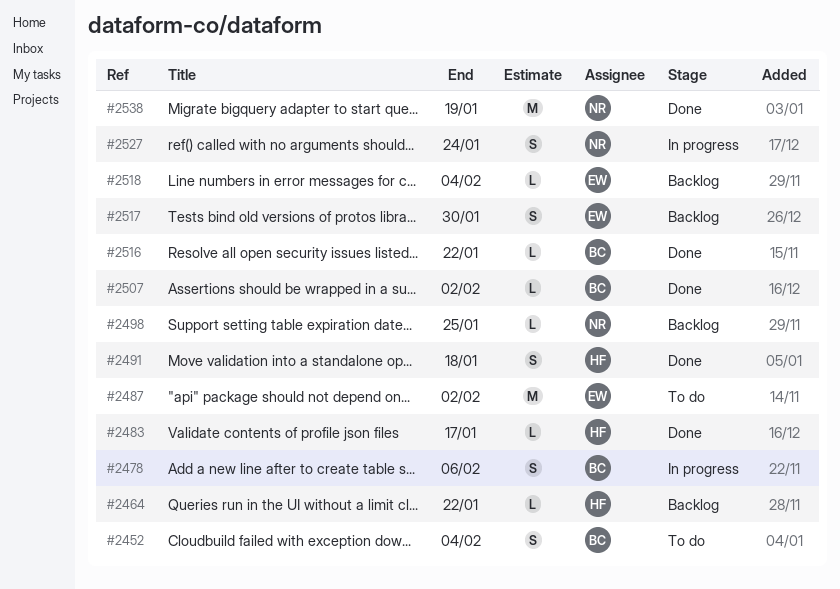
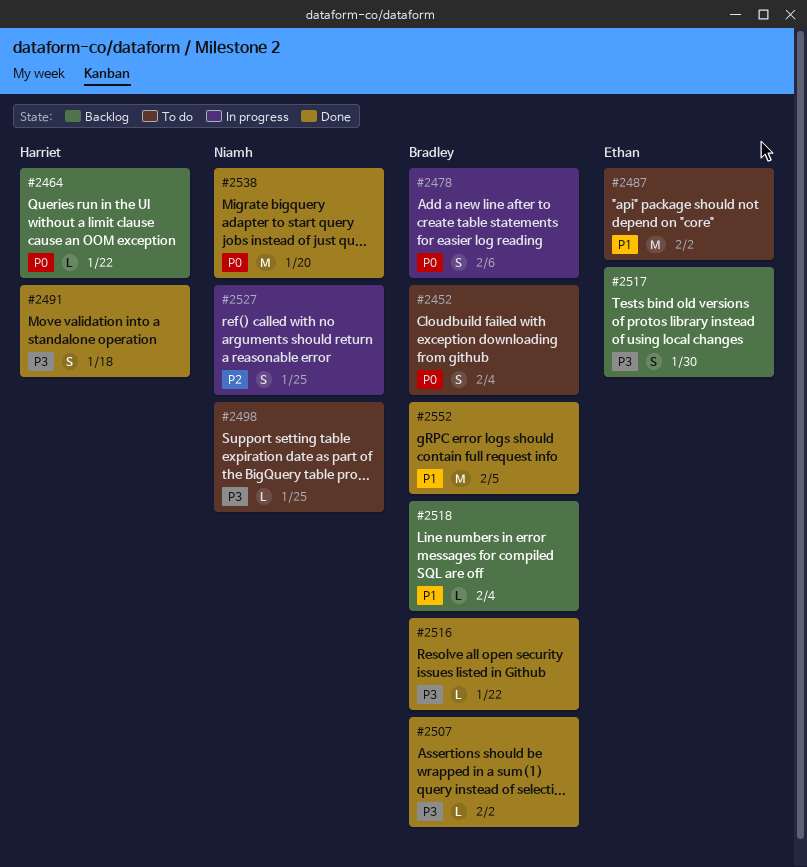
#2483: present -> none
#2498, status: Backlog -> To do
#2518, owner: Ethan -> Bradley
#2527, due: Jan 24 -> Jan 25
#2538, due: Jan 19 -> Jan 20
#2552: none -> present

